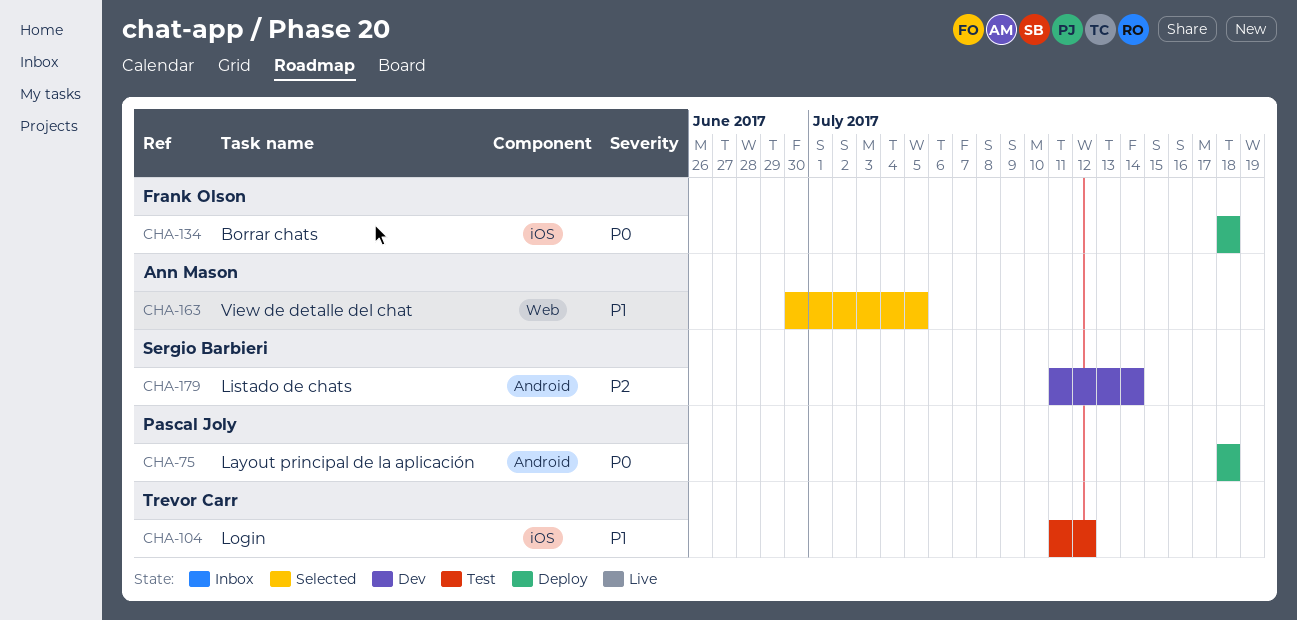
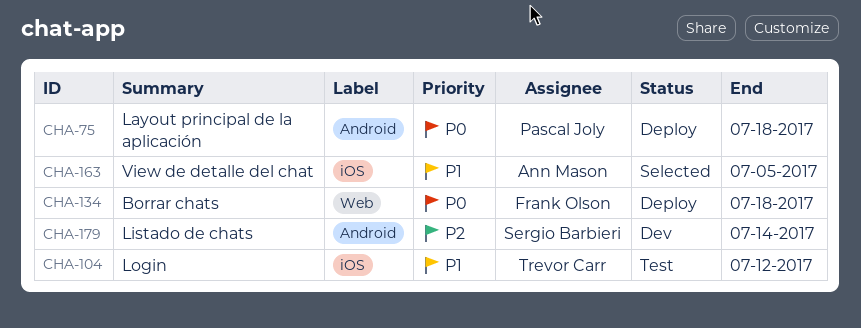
CHA-134, label: iOS -> Web
CHA-163, label: Web -> iOS

